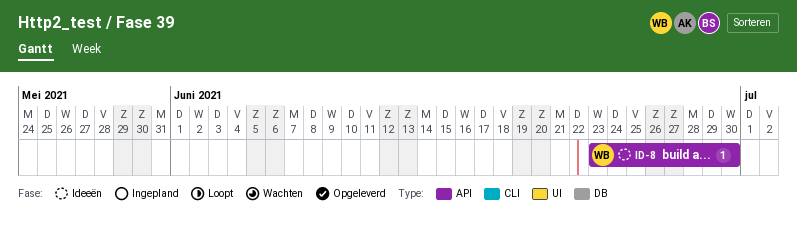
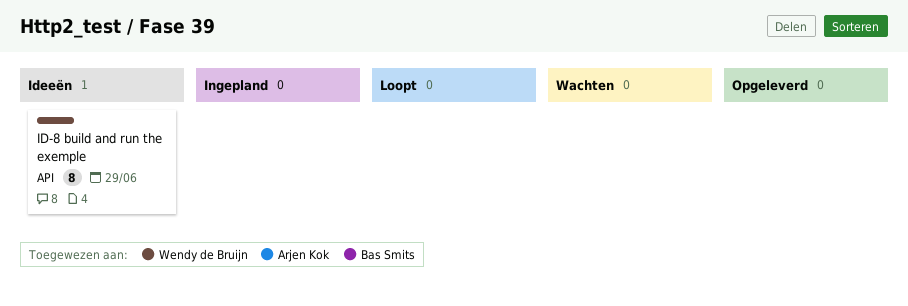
ID-8, estimate: 1 -> 8
ID-8, due: Jun 30 -> Jun 29

